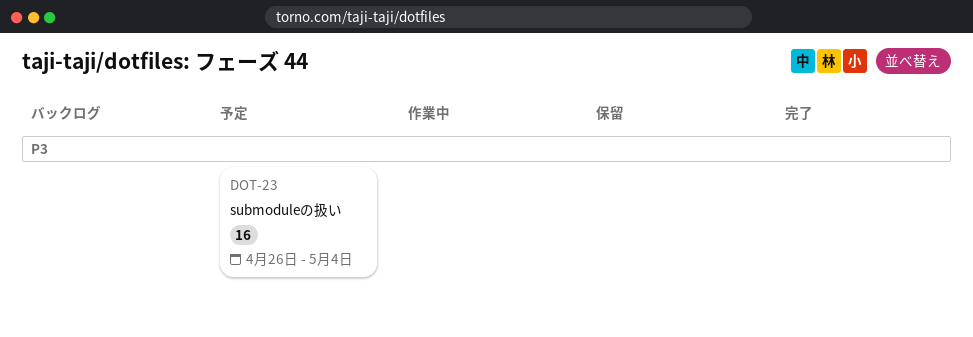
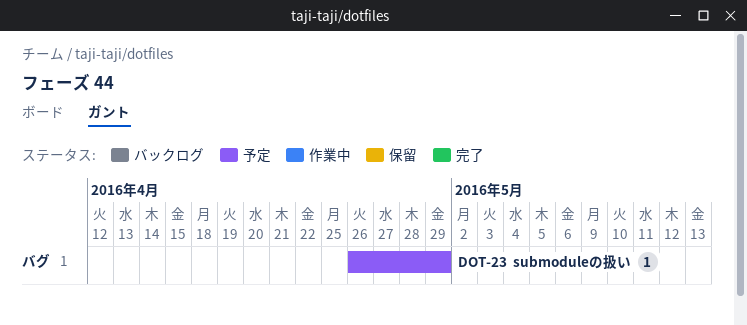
DOT-23, estimate: 16 -> 1
DOT-23, due: May 4 -> Apr 29

